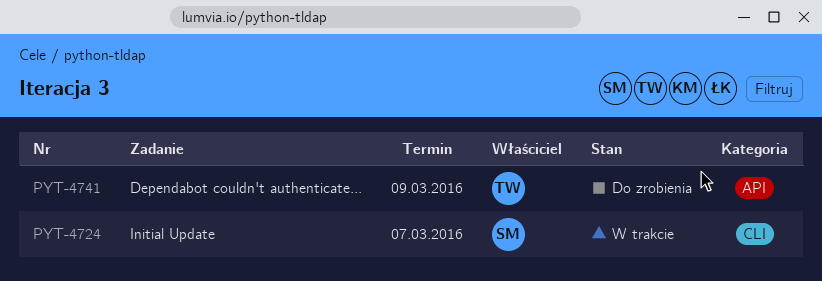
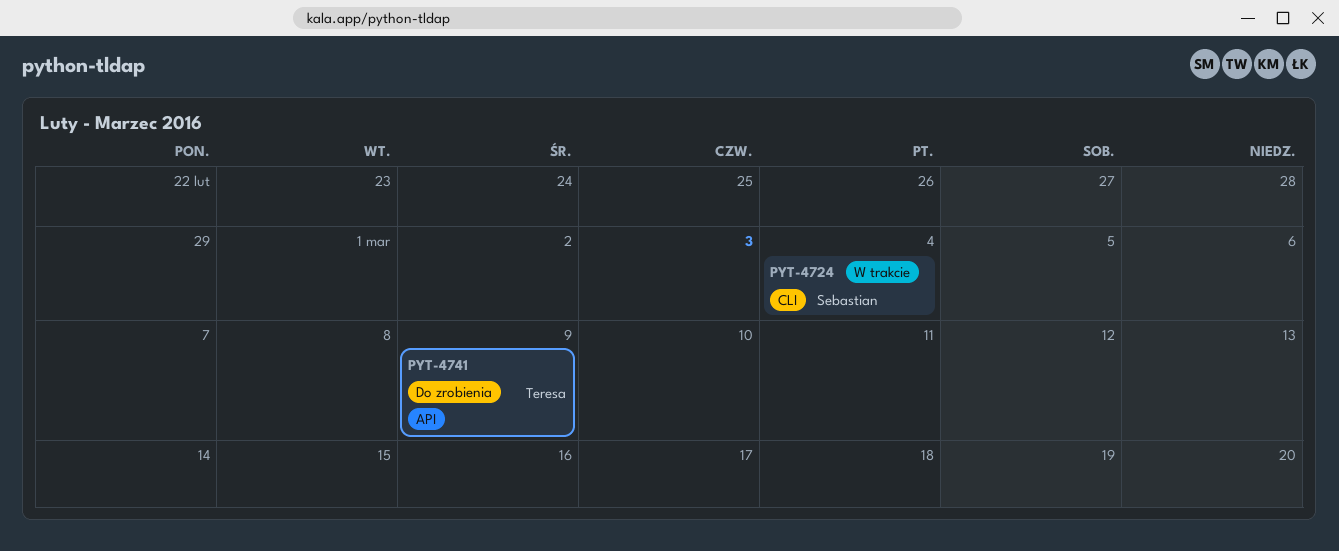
PYT-4724, due: Mar 7 -> Mar 4

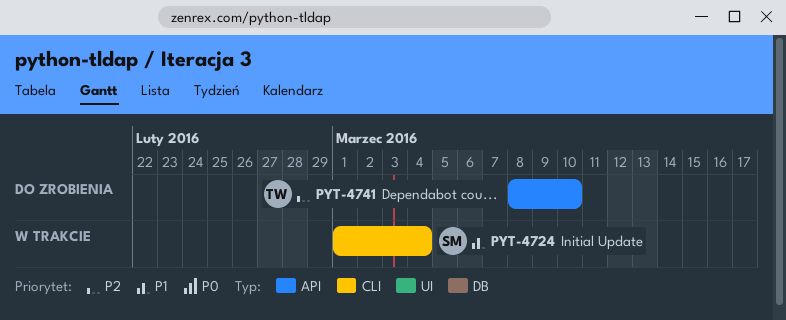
PYT-4741, due: Mar 9 -> Mar 10

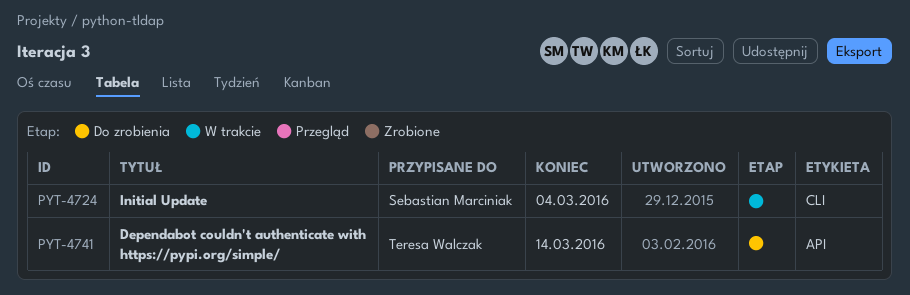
PYT-4741, due: Mar 10 -> Mar 14

